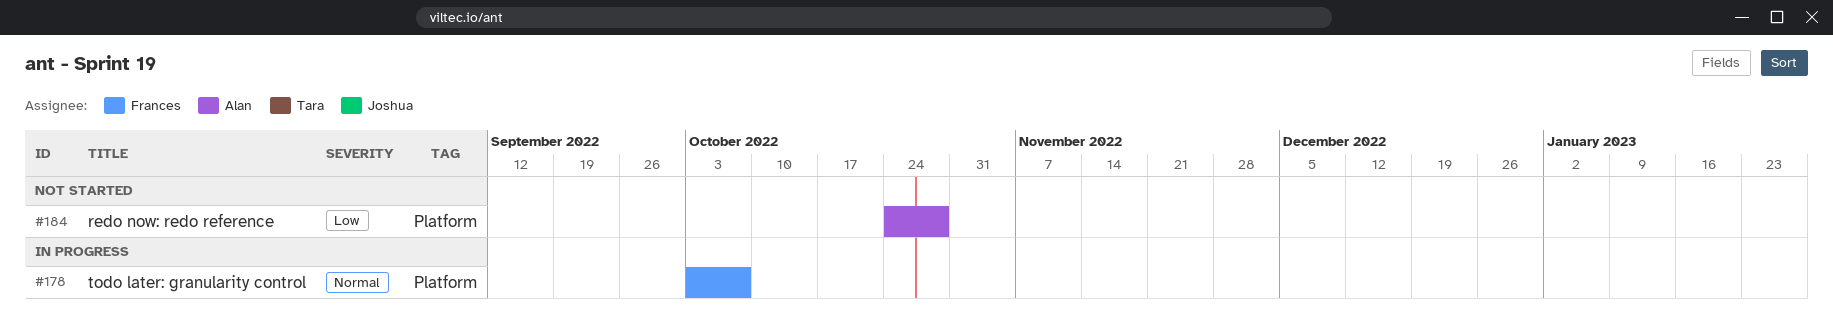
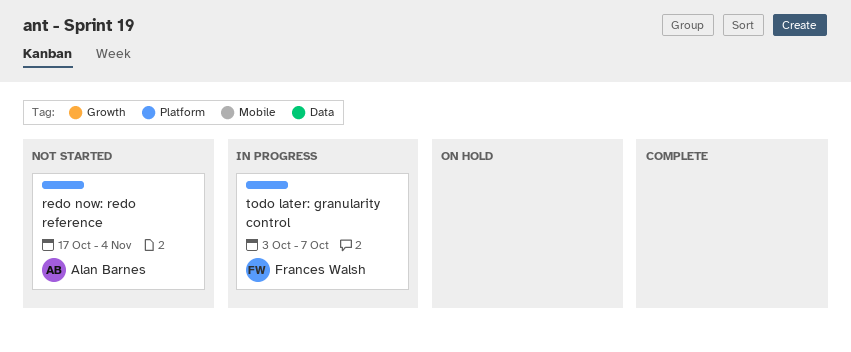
redo now: redo reference, start: Oct 24 -> Oct 17
redo now: redo reference, due: Oct 28 -> Nov 4

